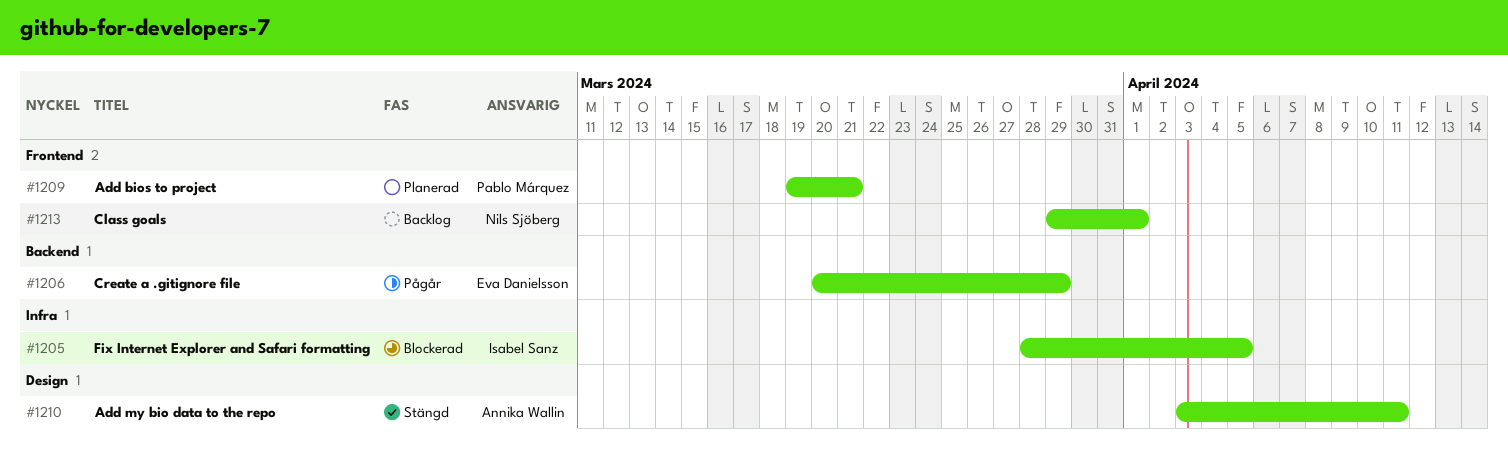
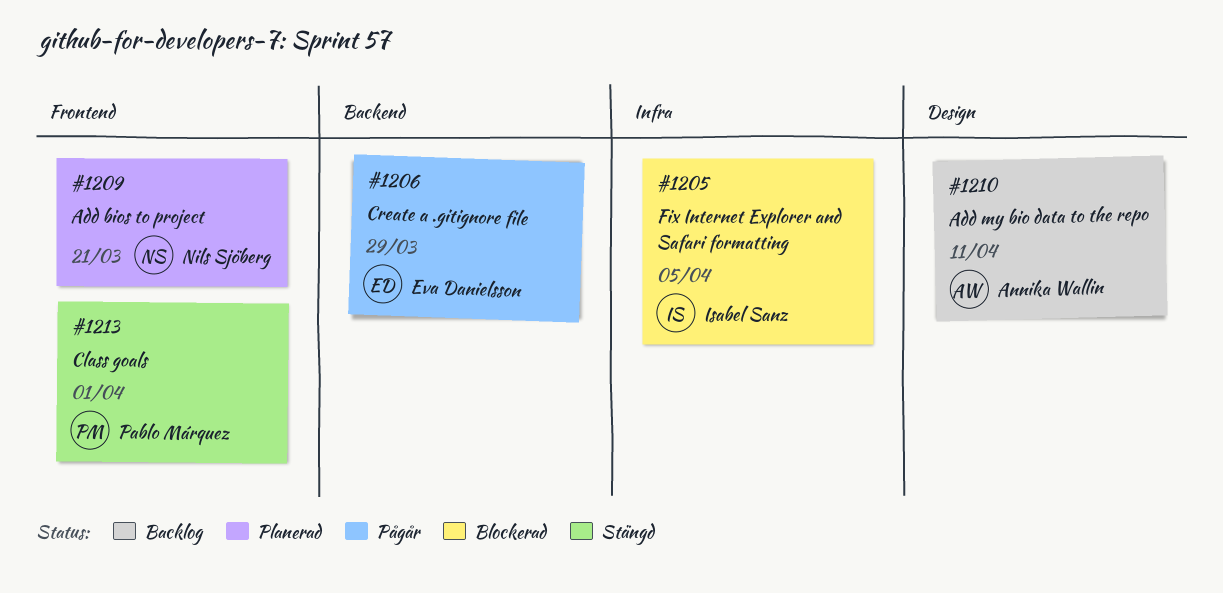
#1209, owner: Pablo Márquez -> Nils Sjöberg
#1210, status: Stängd -> Backlog
#1213, status: Backlog -> Stängd
#1213, owner: Nils Sjöberg -> Pablo Márquez

